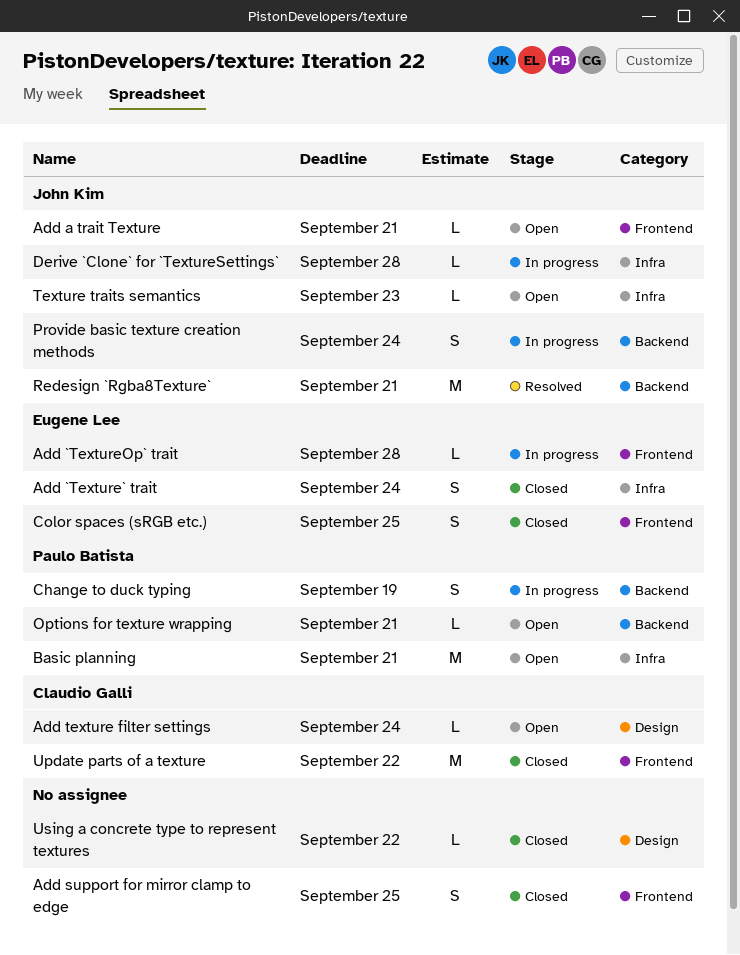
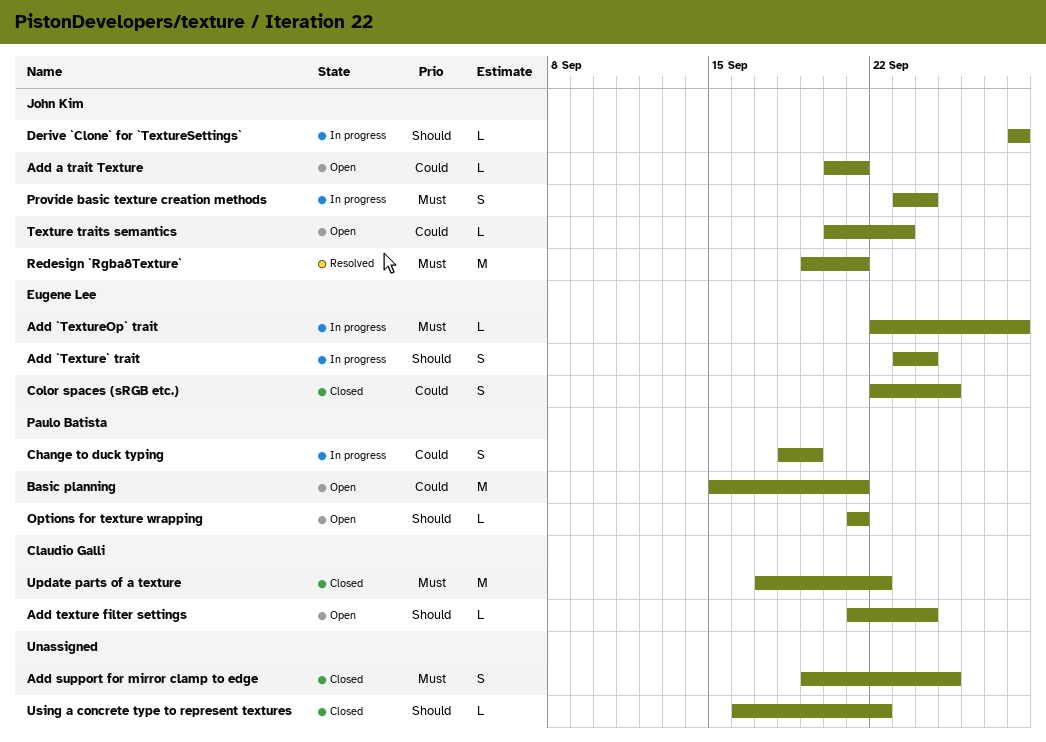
Add `Texture` trait, status: Closed -> In progress

